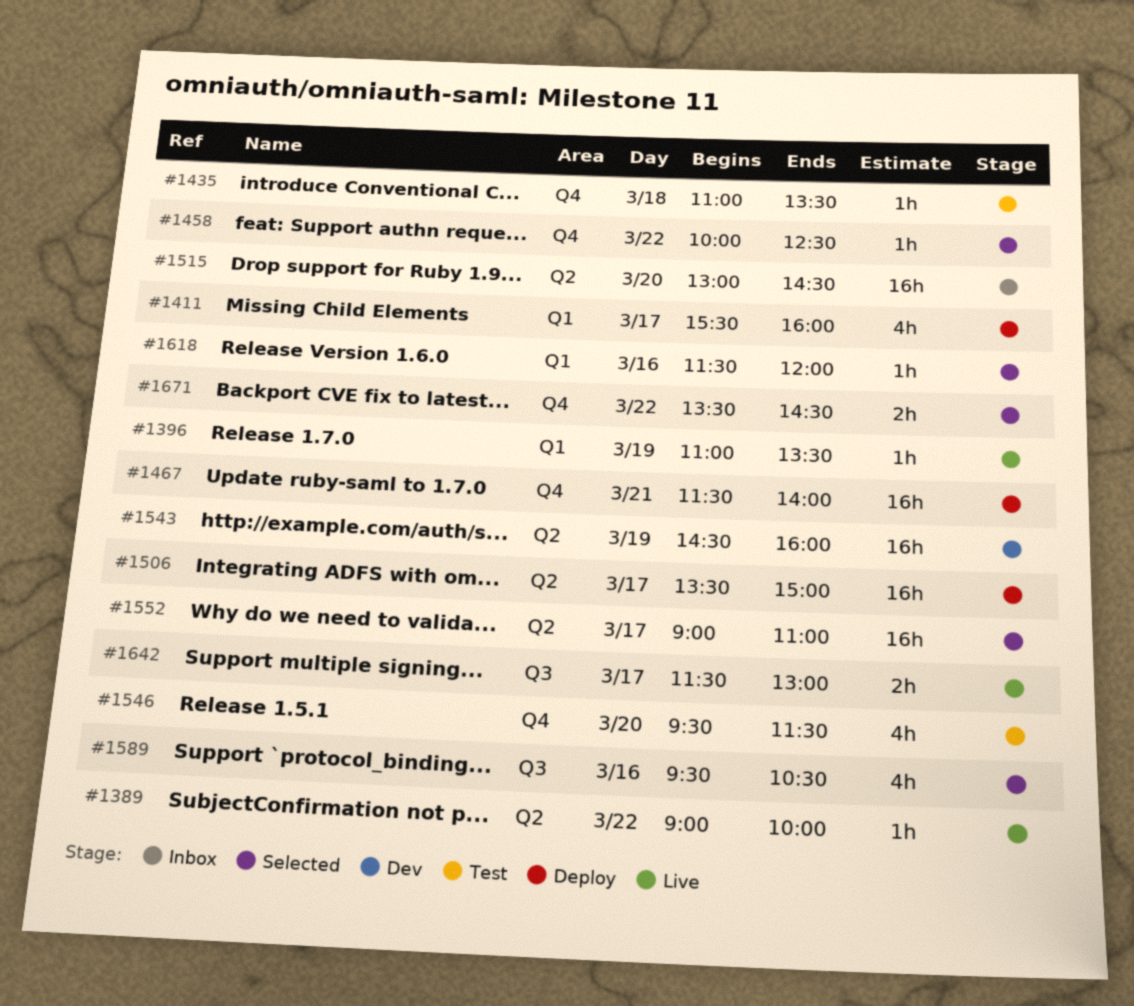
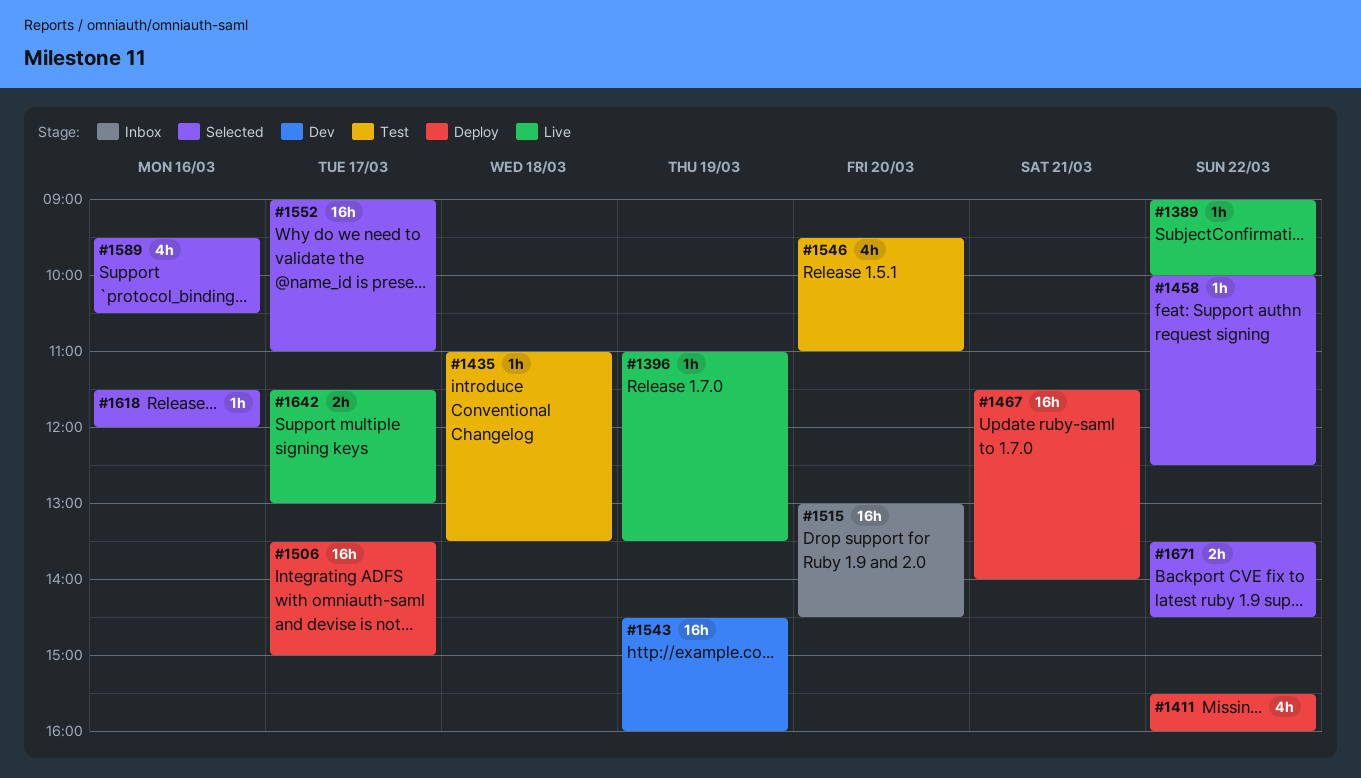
#1411, day: Mar 17 -> Mar 22
#1546, ends: 11:30 -> 11:00

